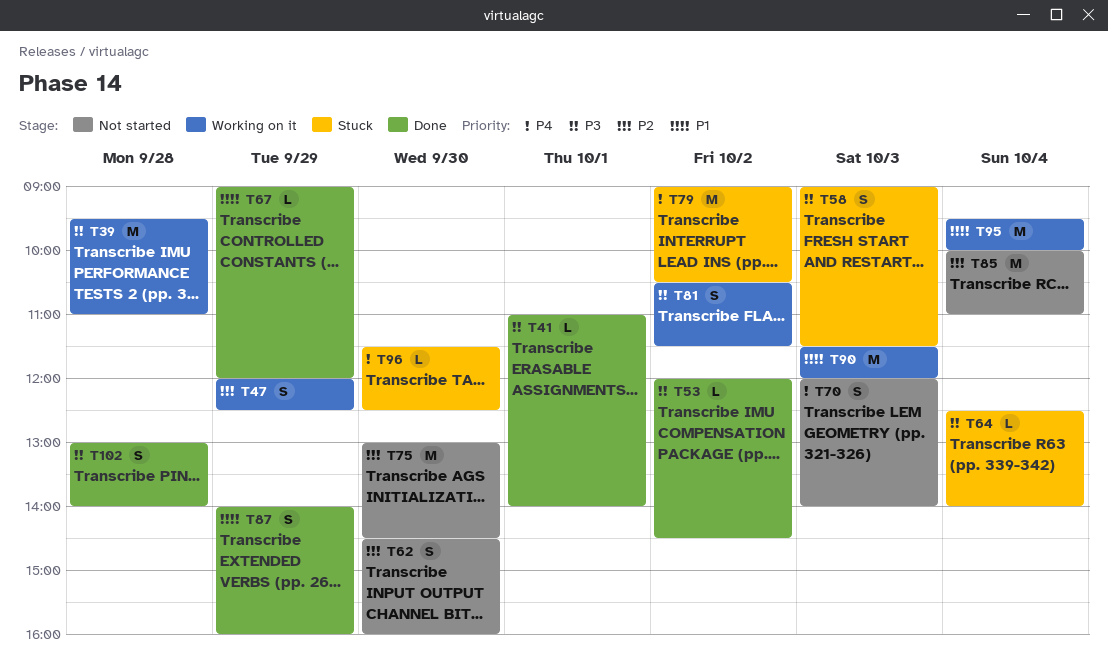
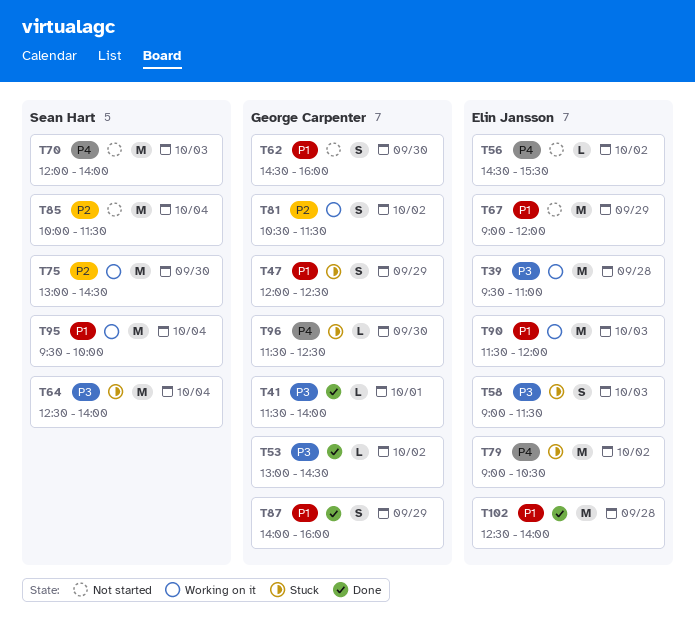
T41, begins: 11:00 -> 11:30
T47, status: Working on it -> Stuck
T47, priority: P2 -> P1
T53, begins: 12:00 -> 13:00
T56: none -> present
T62, priority: P2 -> P1
T64, estimate: L -> M
T67, status: Done -> Not started
T67, estimate: L -> M
T70, estimate: S -> M
T75, status: Not started -> Working on it
T81, priority: P3 -> P2
T85, ends: 11:00 -> 11:30
T102, priority: P3 -> P1
T102, estimate: S -> M
T102, begins: 13:00 -> 12:30

